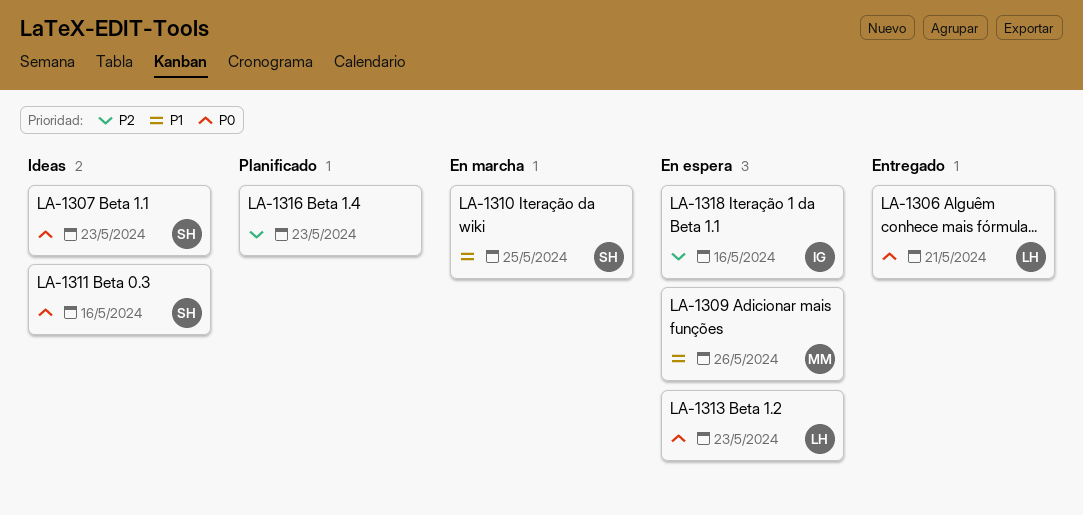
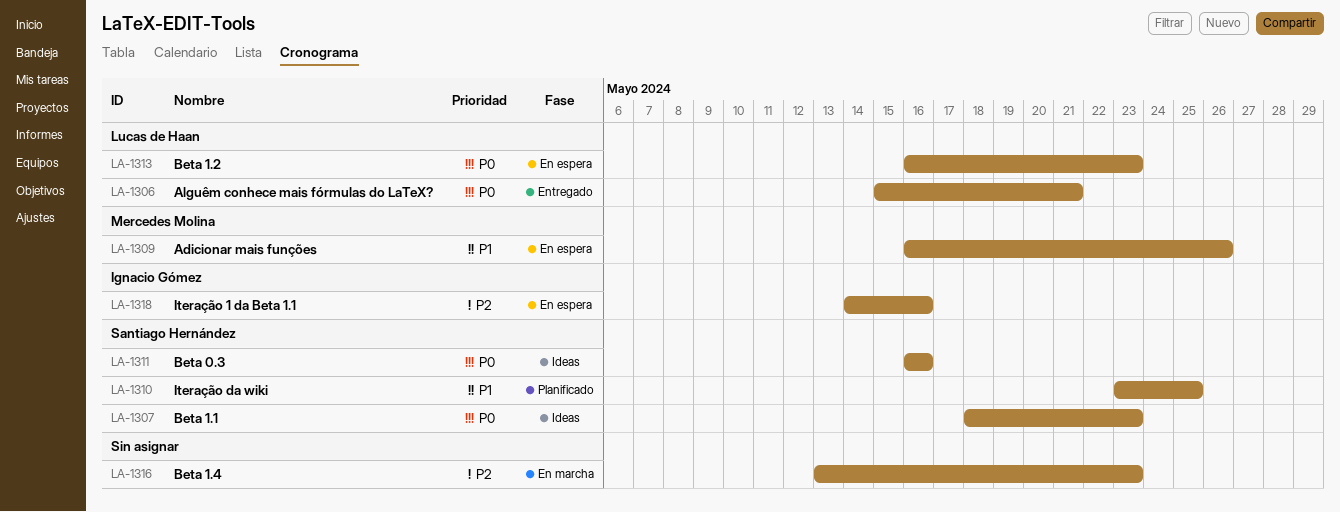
LA-1310, status: En marcha -> Planificado
LA-1316, status: Planificado -> En marcha

